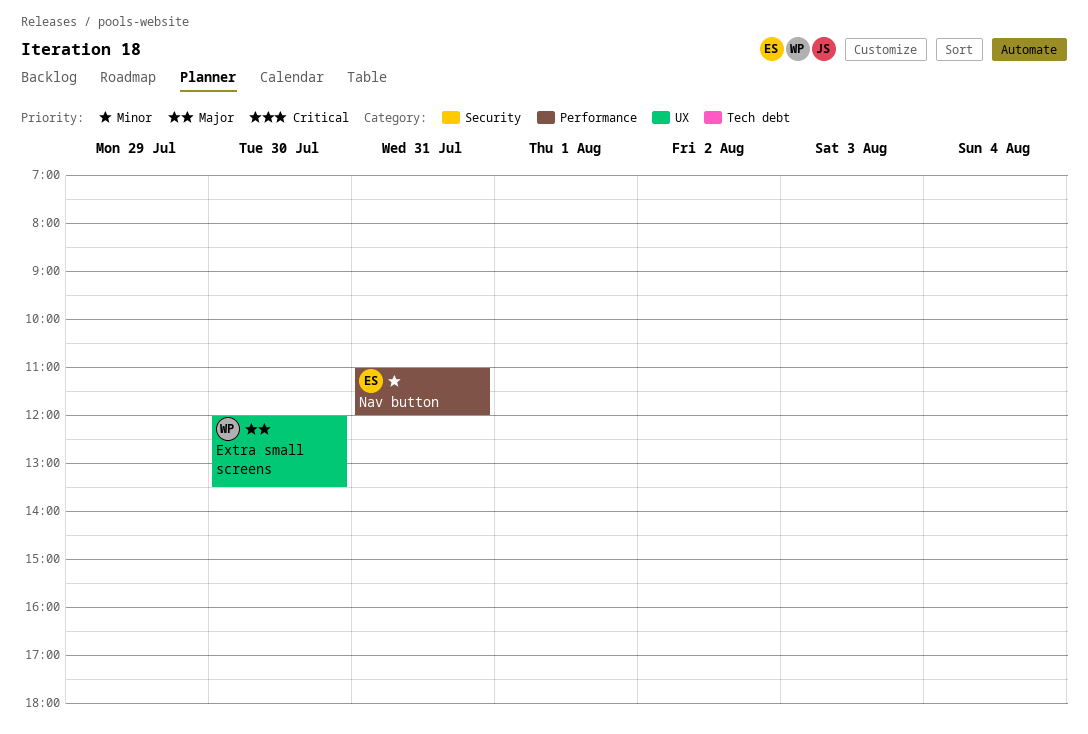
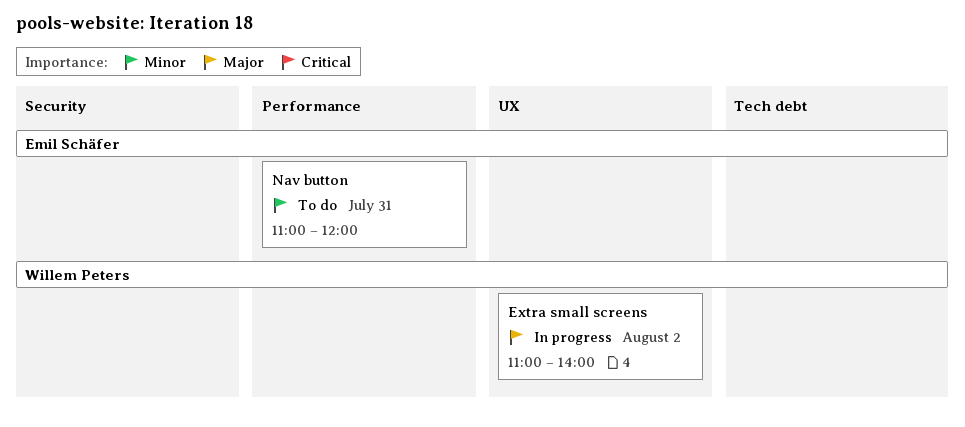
Extra small screens, day: Jul 30 -> Aug 2
Extra small screens, begins: 12:00 -> 11:00
Extra small screens, ends: 13:30 -> 14:00

